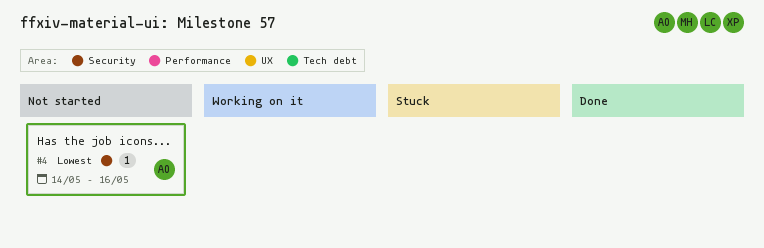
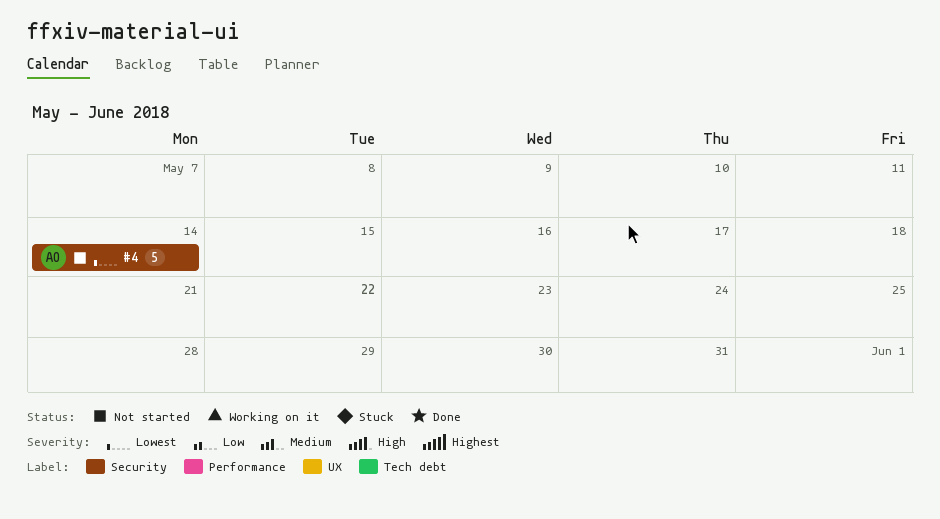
#4, estimate: 1 -> 5
#4, due: May 16 -> May 14

